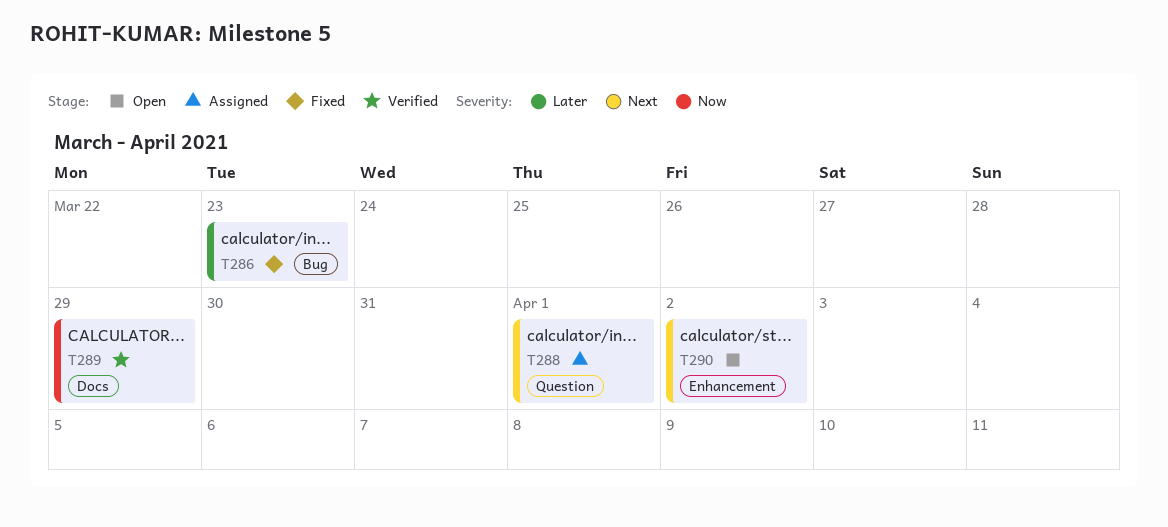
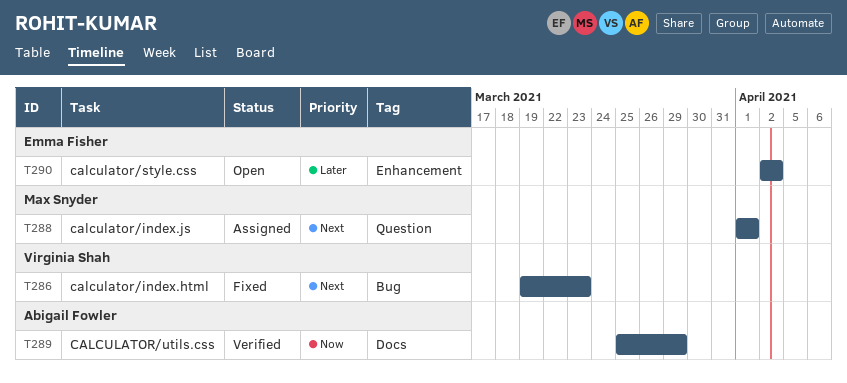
T286, priority: Later -> Next
T290, priority: Next -> Later

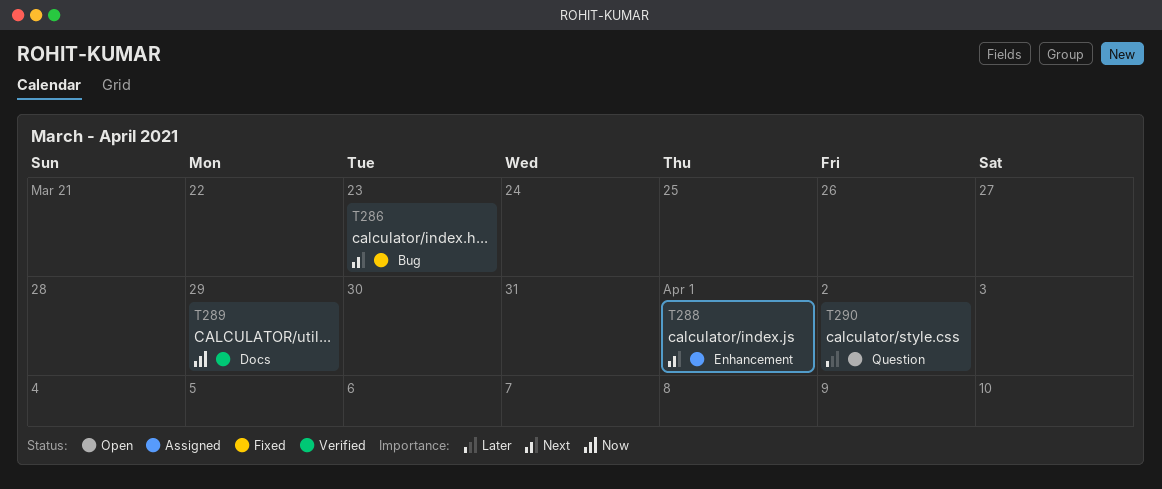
T288, label: Question -> Enhancement
T290, label: Enhancement -> Question

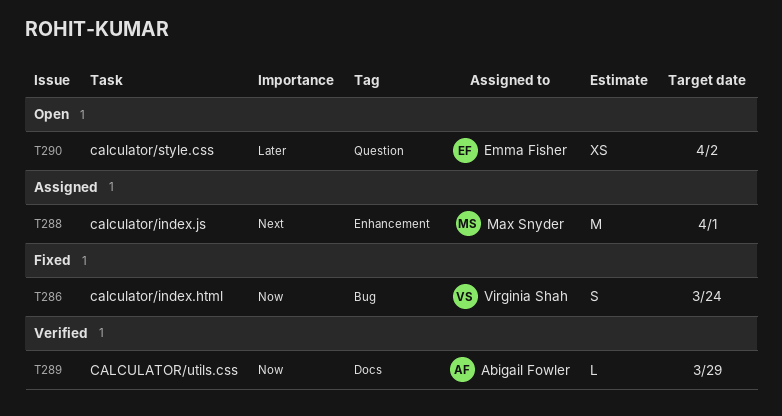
T286, priority: Next -> Now
T286, due: Mar 23 -> Mar 24

